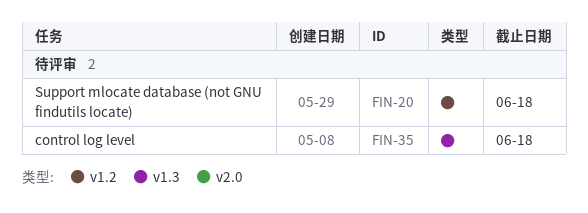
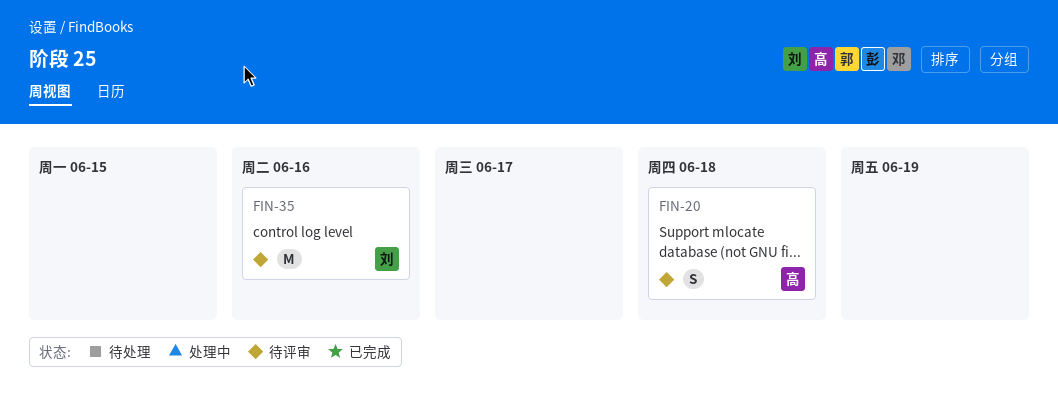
FIN-35, due: Jun 18 -> Jun 16

